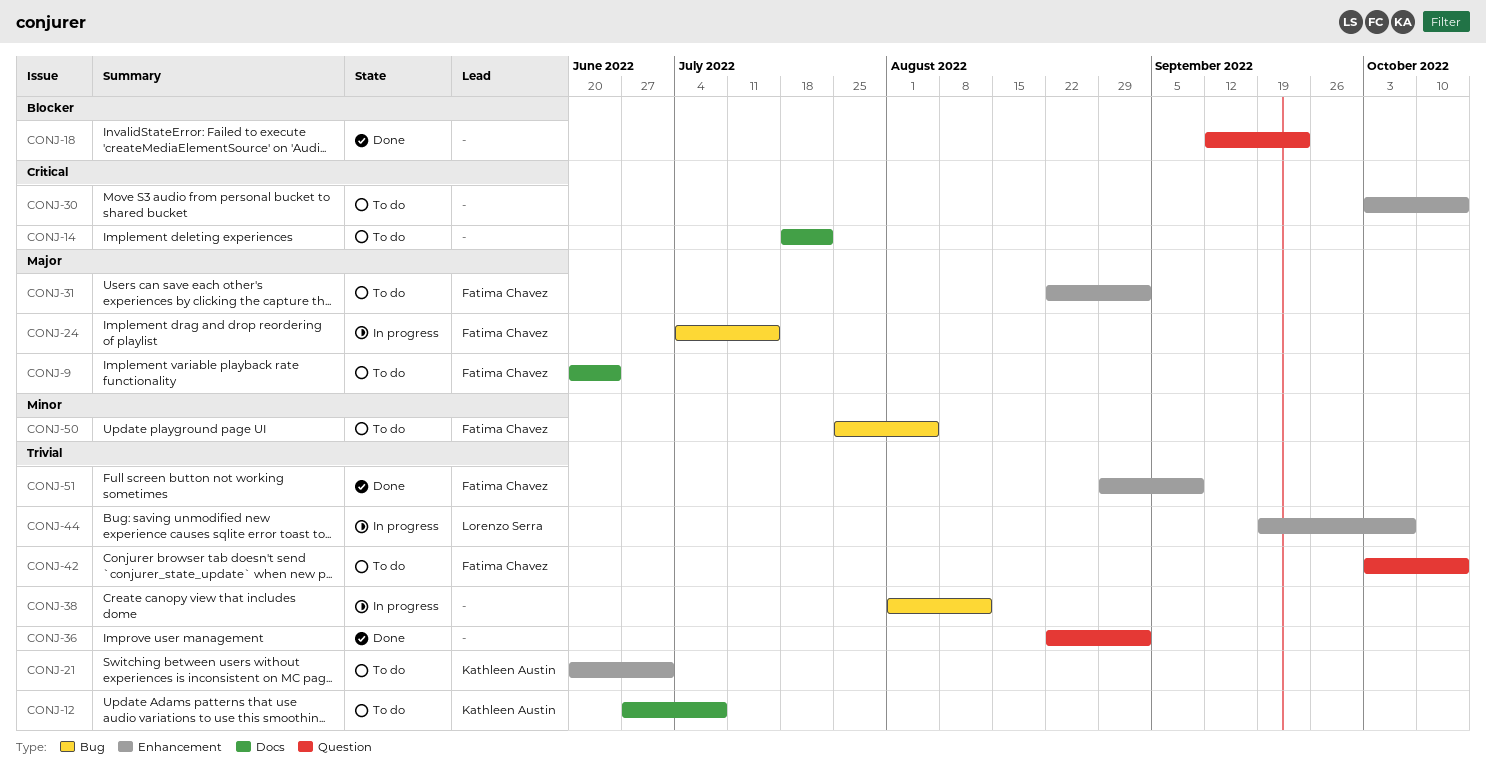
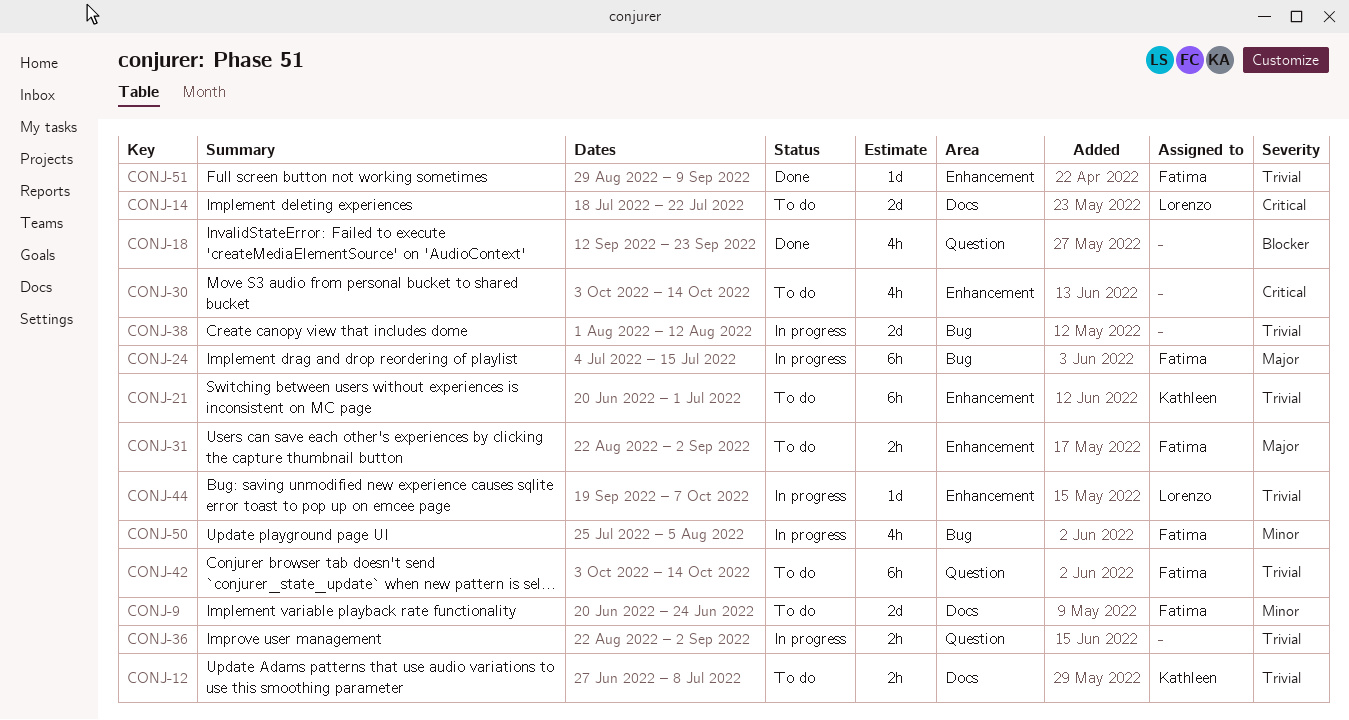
CONJ-9, priority: Major -> Minor
CONJ-14, owner: none -> Lorenzo Serra
CONJ-36, status: Done -> In progress
CONJ-50, status: To do -> In progress

